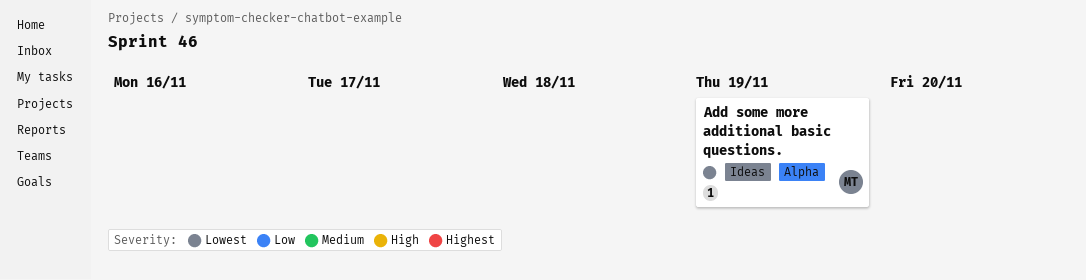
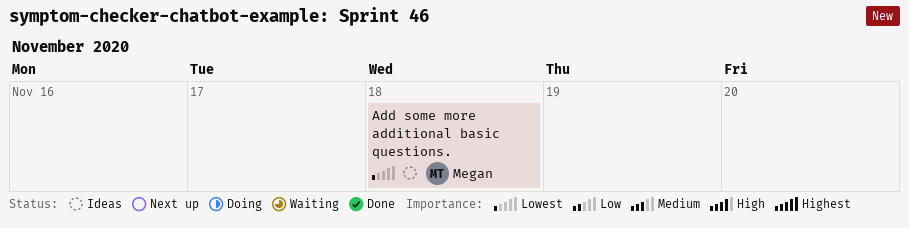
Add some more additional basic questions., due: Nov 19 -> Nov 18

